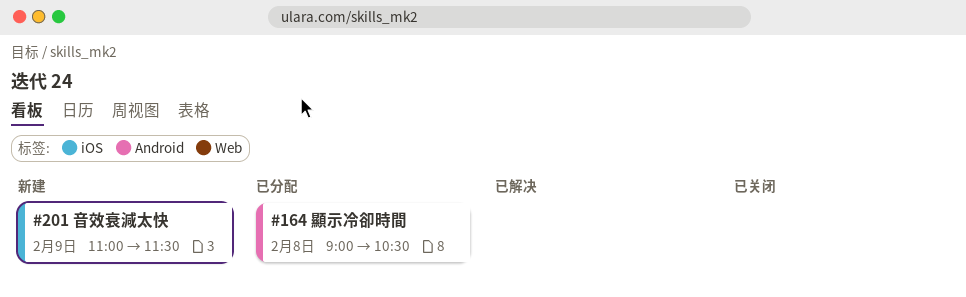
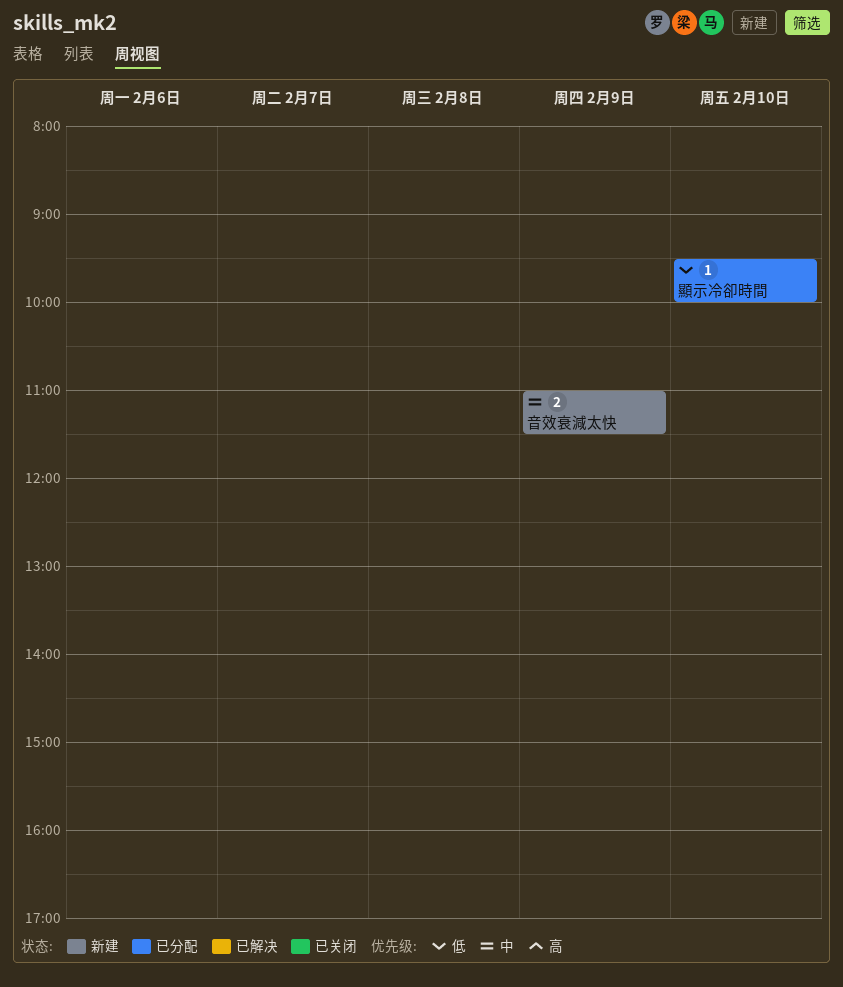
顯示冷卻時間, day: Feb 8 -> Feb 10
顯示冷卻時間, begins: 09:00 -> 09:30
顯示冷卻時間, ends: 10:30 -> 10:00

